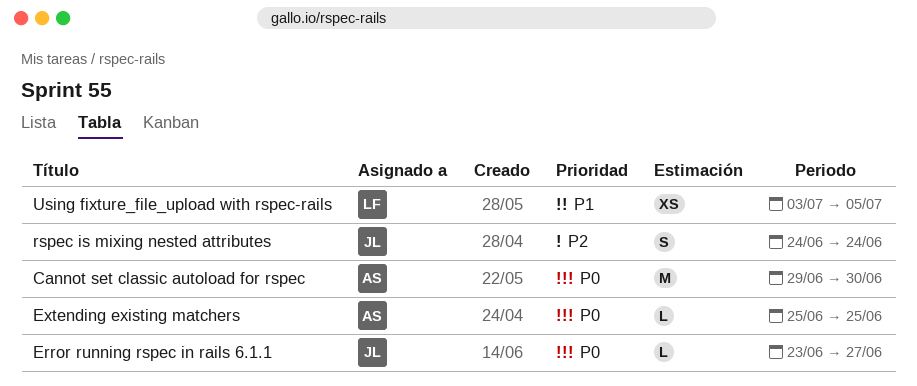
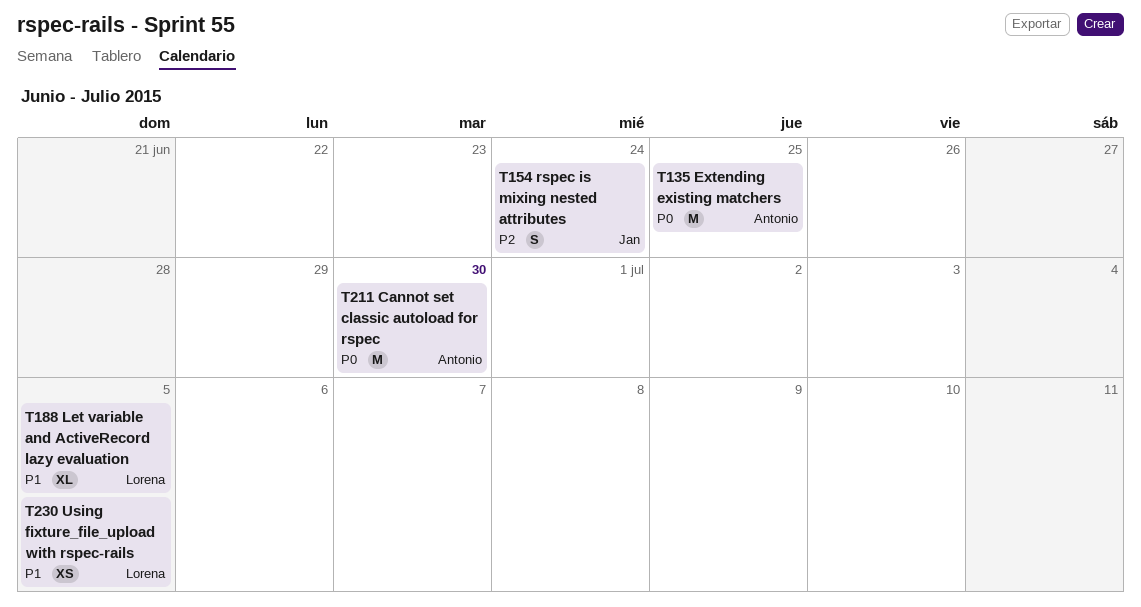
Error running rspec in rails 6.1.1: present -> none
Extending existing matchers, estimate: L -> M
Let variable and ActiveRecord lazy evaluation: none -> present

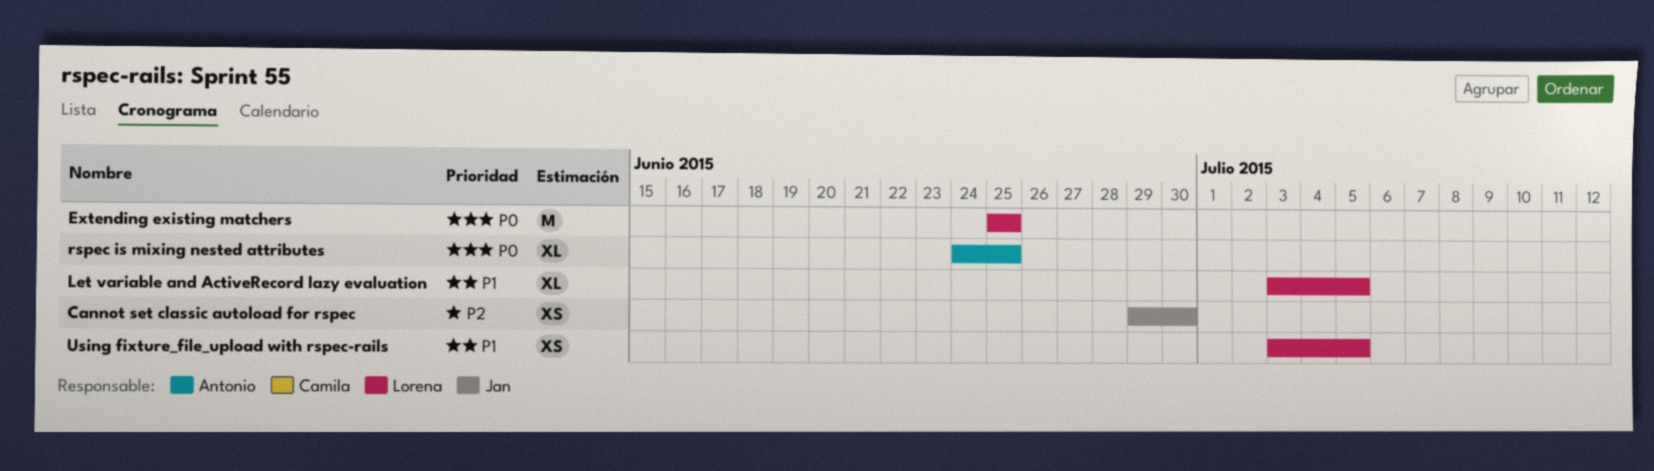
Cannot set classic autoload for rspec, owner: Antonio -> Jan
Cannot set classic autoload for rspec, priority: P0 -> P2
Cannot set classic autoload for rspec, estimate: M -> XS
Extending existing matchers, owner: Antonio -> Lorena
rspec is mixing nested attributes, owner: Jan -> Antonio
rspec is mixing nested attributes, priority: P2 -> P0
rspec is mixing nested attributes, estimate: S -> XL
rspec is mixing nested attributes, due: Jun 24 -> Jun 25

